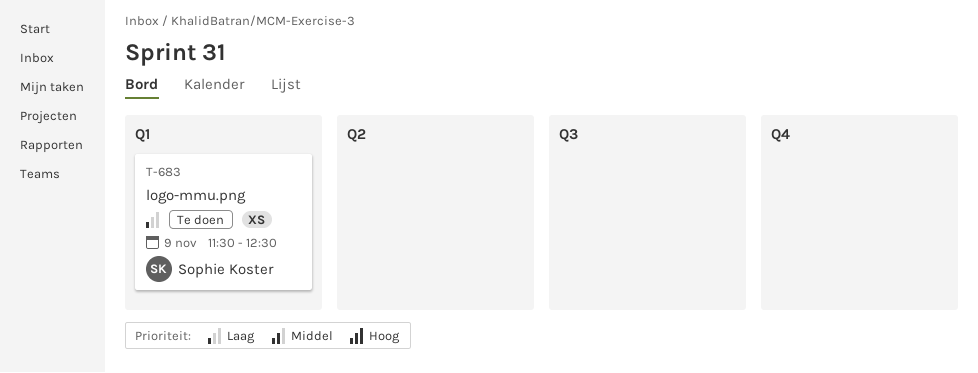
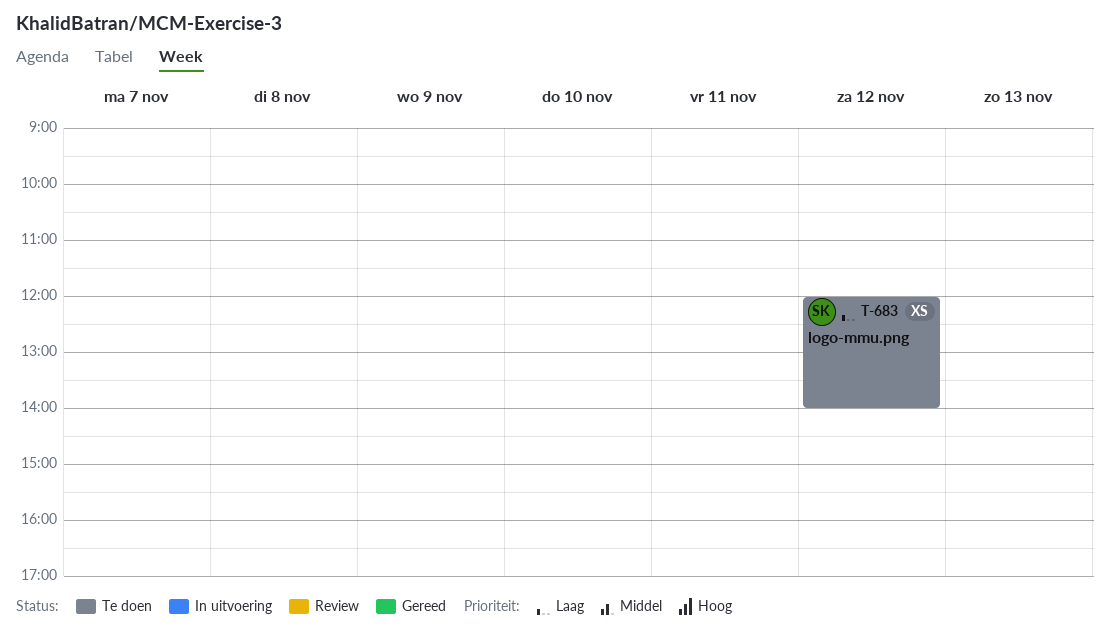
T-683, day: Nov 9 -> Nov 12
T-683, begins: 11:30 -> 12:00
T-683, ends: 12:30 -> 14:00

